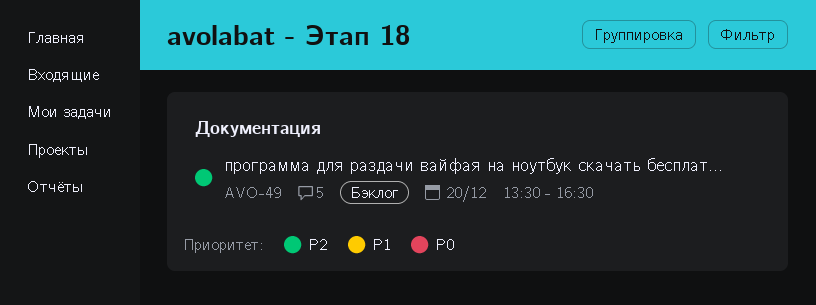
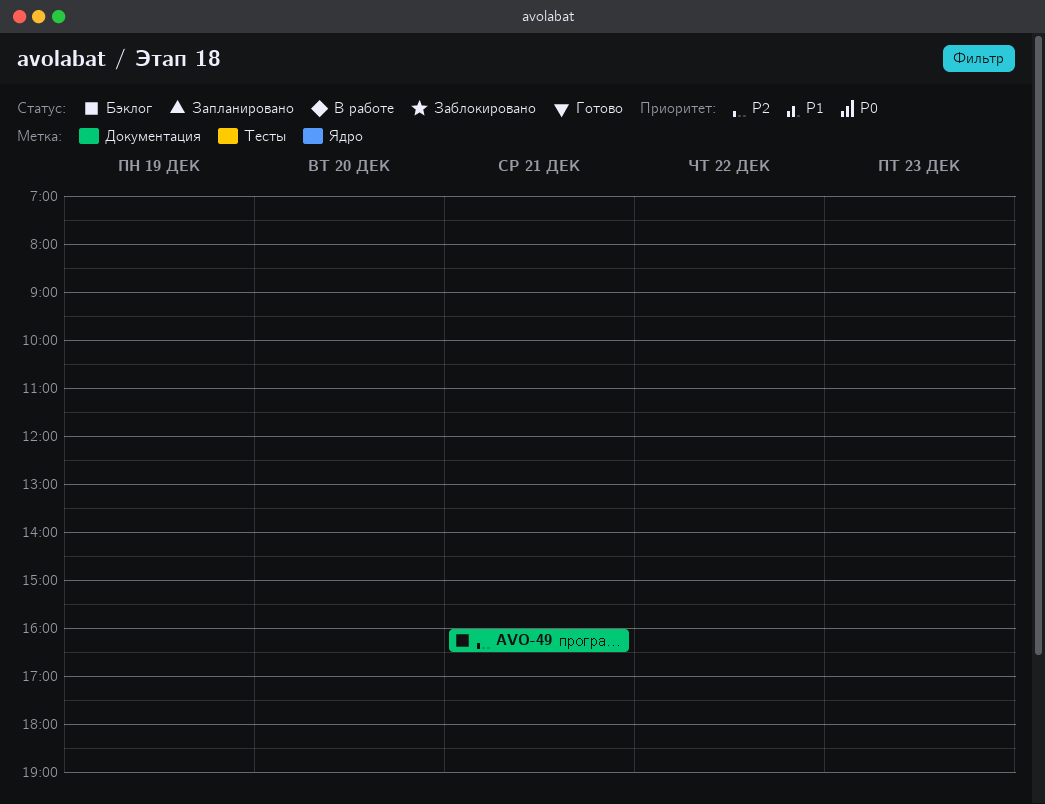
AVO-49, day: Dec 20 -> Dec 21
AVO-49, begins: 13:30 -> 16:00

